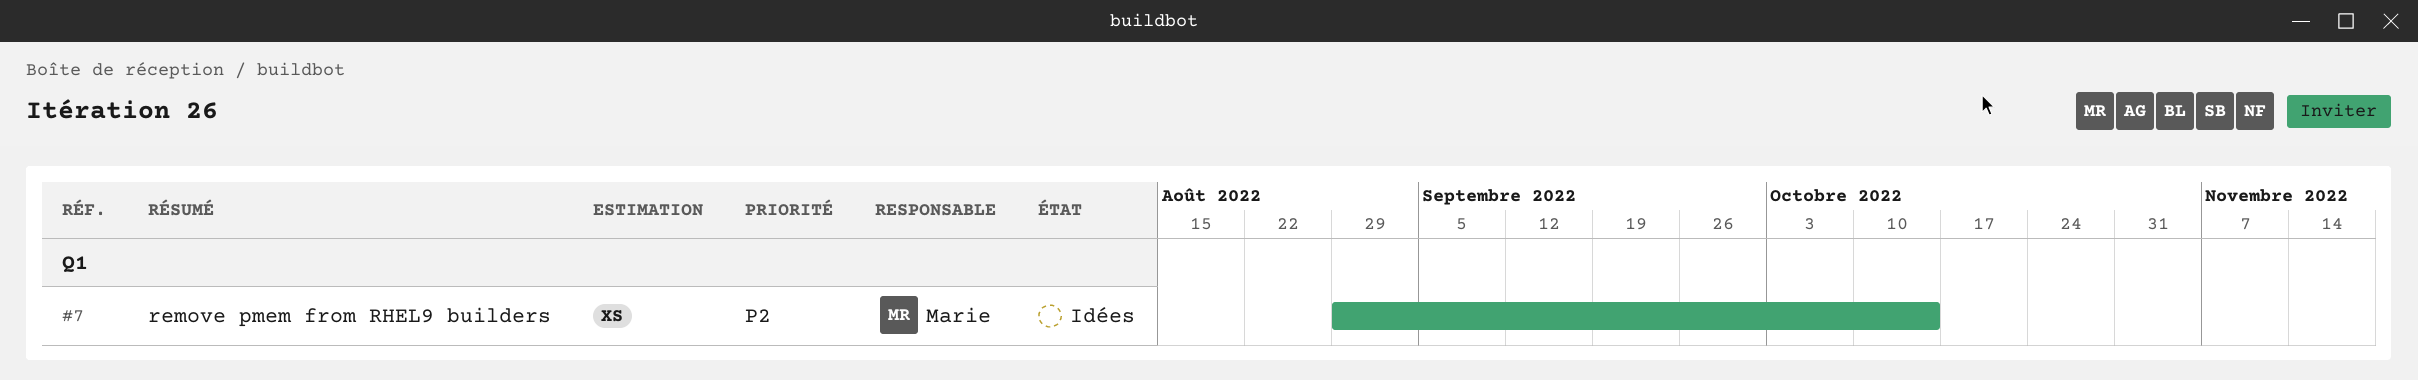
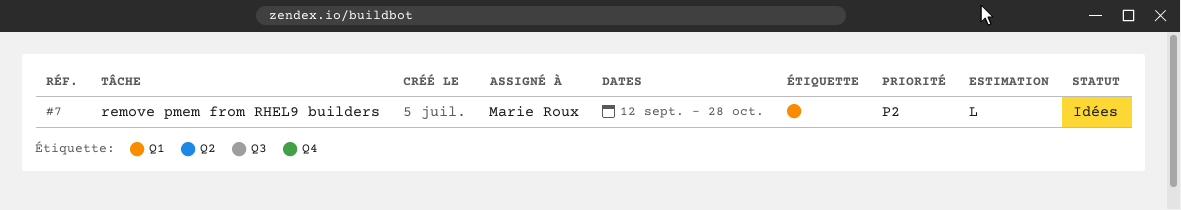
#7, estimate: XS -> L
#7, start: Aug 29 -> Sep 12
#7, due: Oct 14 -> Oct 28

